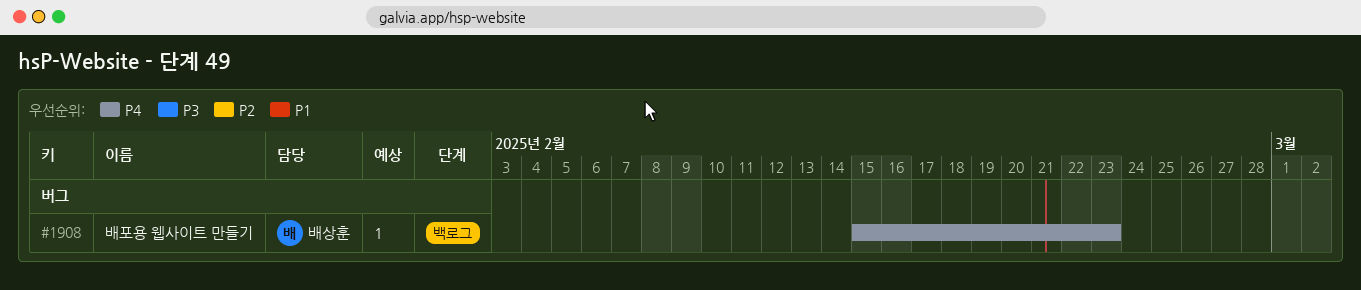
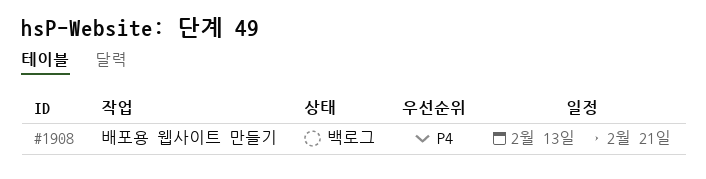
#1908, start: Feb 15 -> Feb 13
#1908, due: Feb 23 -> Feb 21

